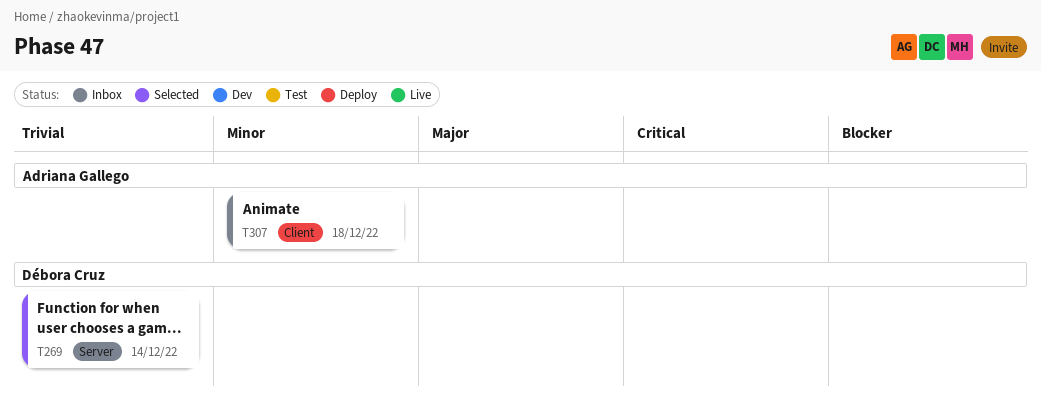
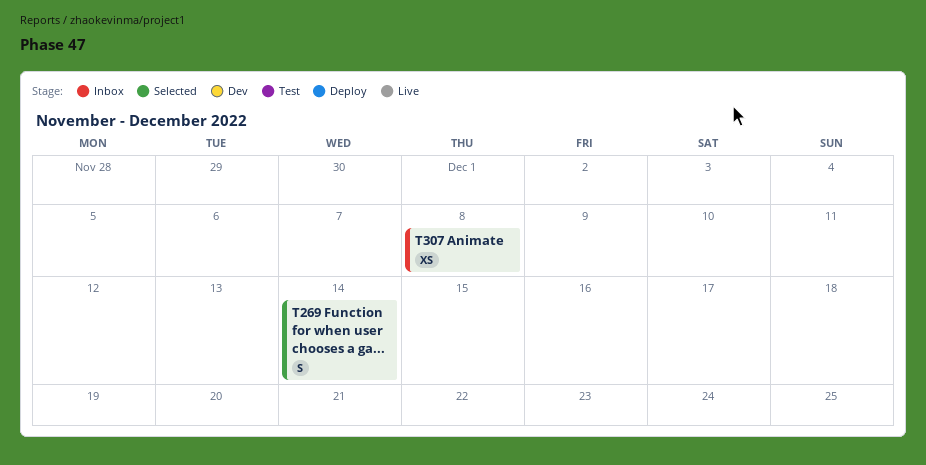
T307, due: Dec 18 -> Dec 8

